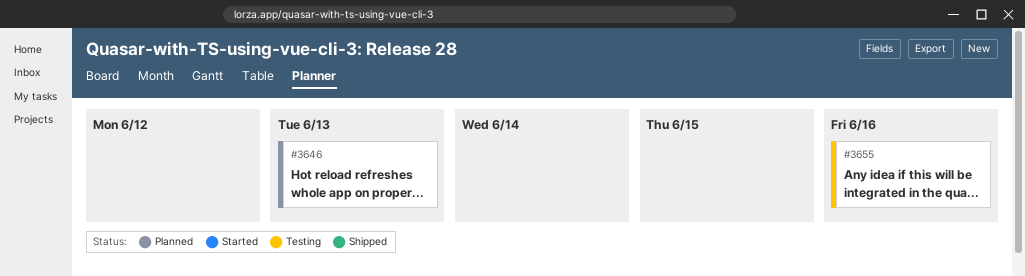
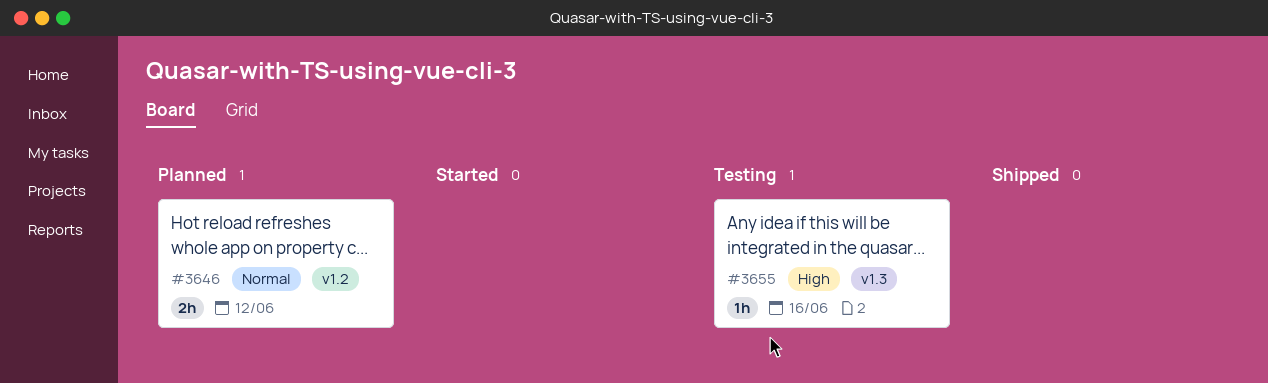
#3646, due: Jun 13 -> Jun 12

